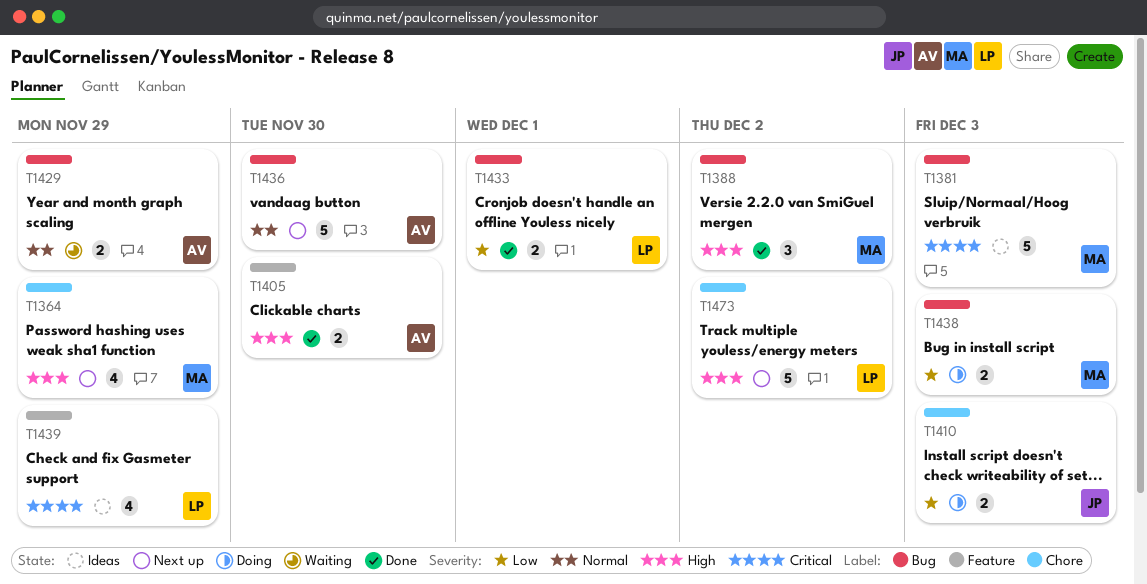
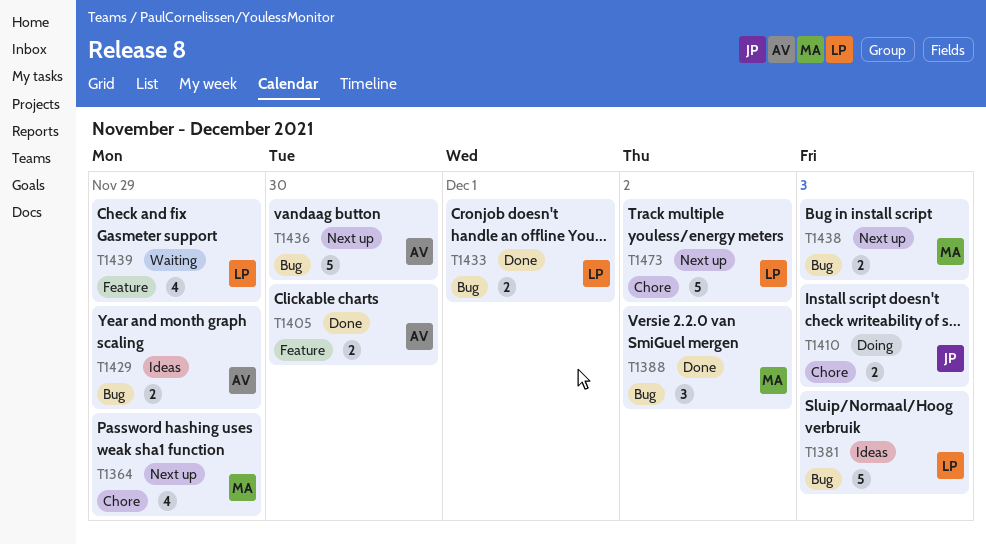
T1381, owner: MA -> LP
T1429, status: Waiting -> Ideas
T1438, status: Doing -> Next up
T1439, status: Ideas -> Waiting

